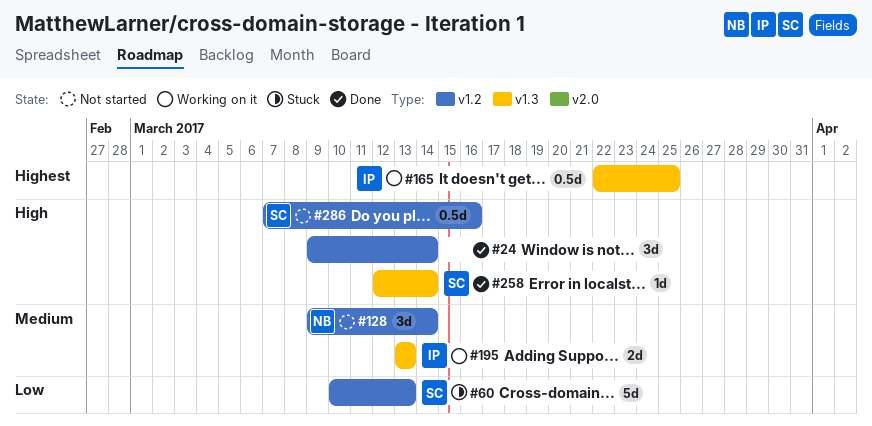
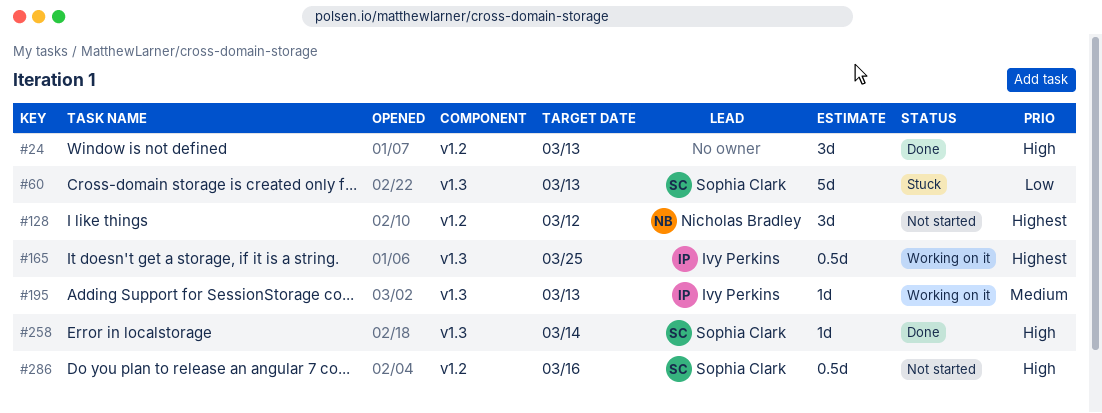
#24, due: Mar 14 -> Mar 13
#60, label: v1.2 -> v1.3
#128, priority: Medium -> Highest
#128, due: Mar 14 -> Mar 12
#195, estimate: 2d -> 1d

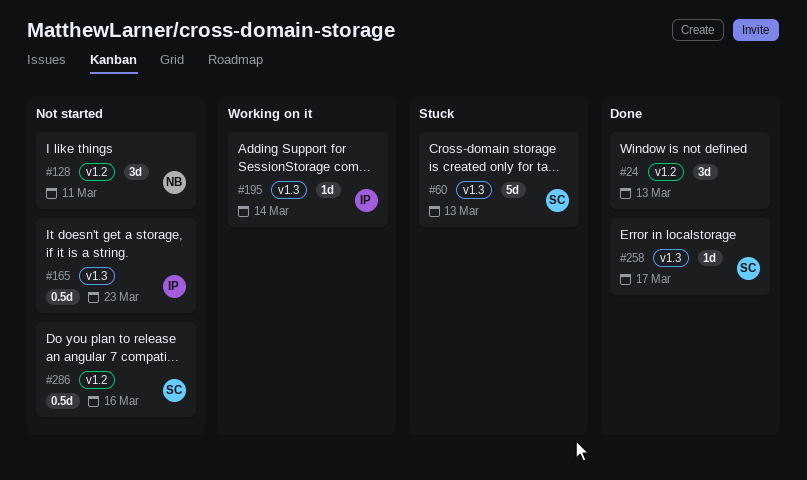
#128, due: Mar 12 -> Mar 11
#165, status: Working on it -> Not started
#165, due: Mar 25 -> Mar 23
#195, due: Mar 13 -> Mar 14
#258, due: Mar 14 -> Mar 17

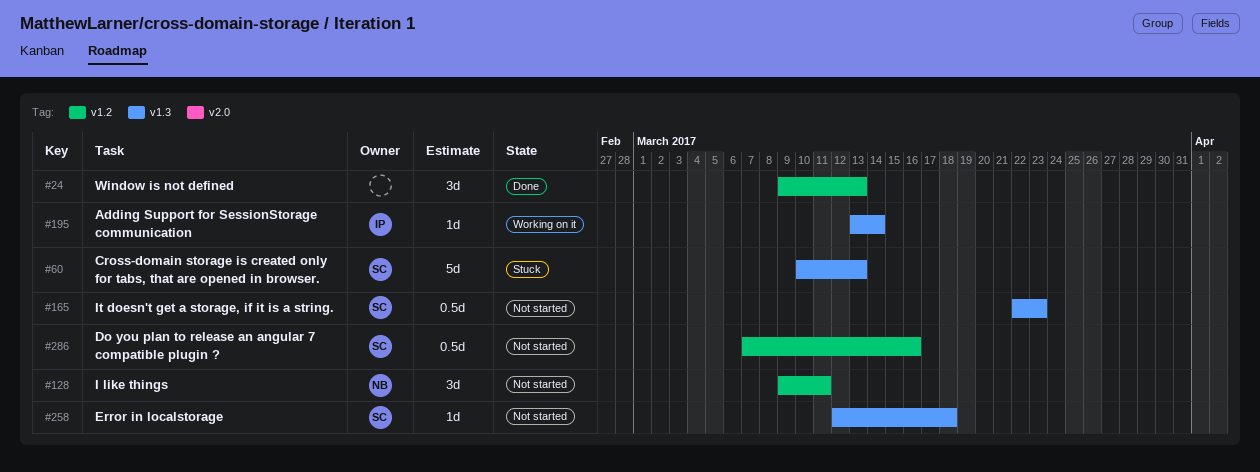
#165, owner: IP -> SC
#258, status: Done -> Not started
#258, due: Mar 17 -> Mar 18

